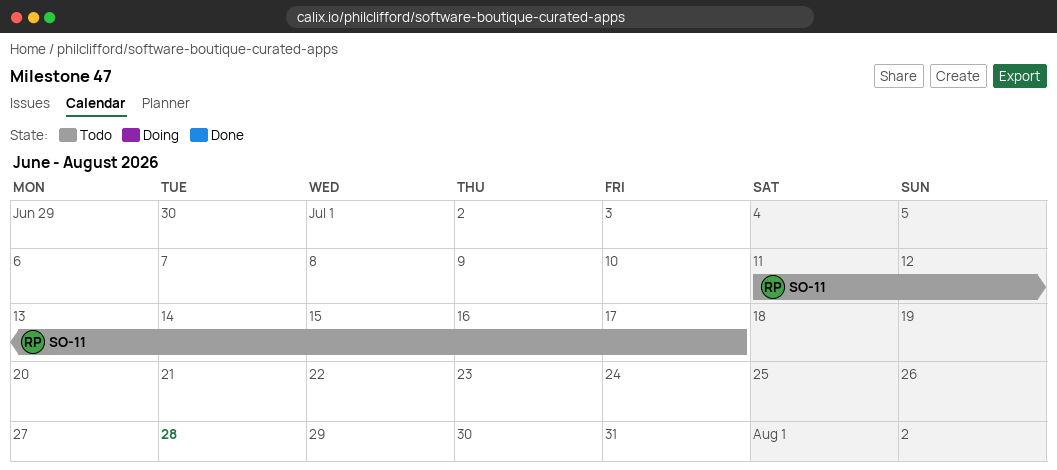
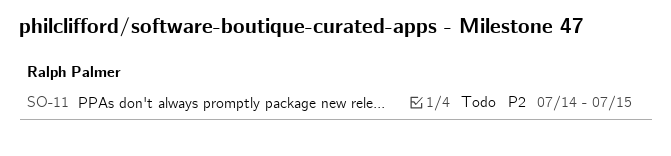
SO-11, start: Jul 11 -> Jul 14
SO-11, due: Jul 17 -> Jul 15

